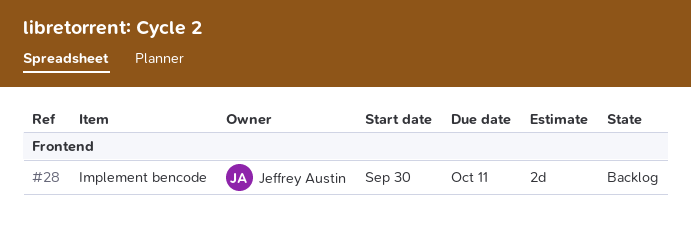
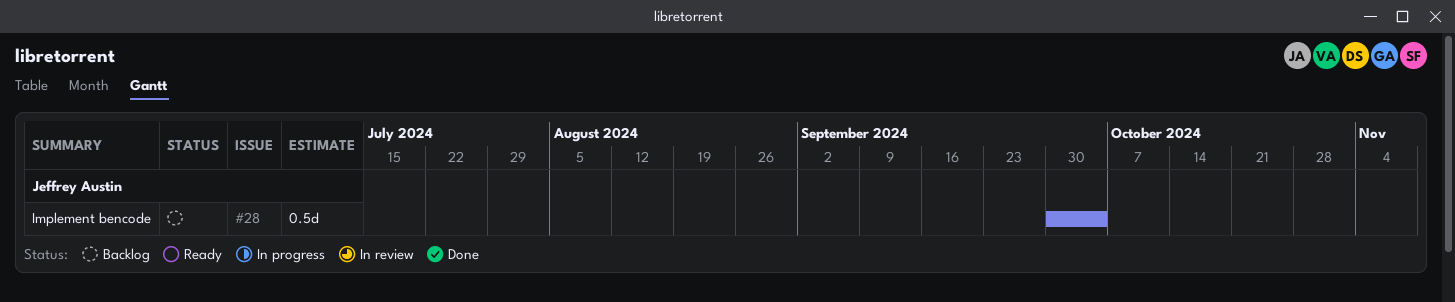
#28, estimate: 2d -> 0.5d
#28, due: Oct 11 -> Oct 4

